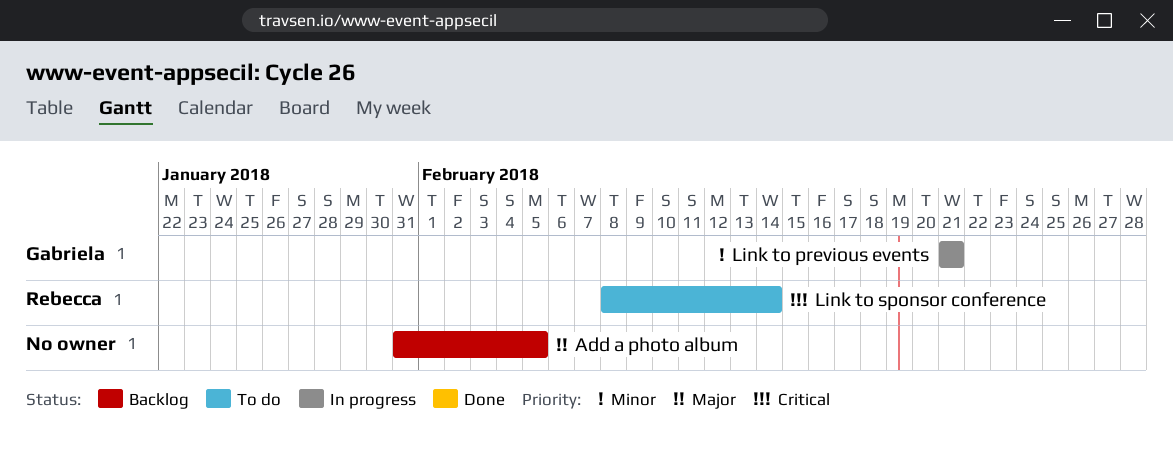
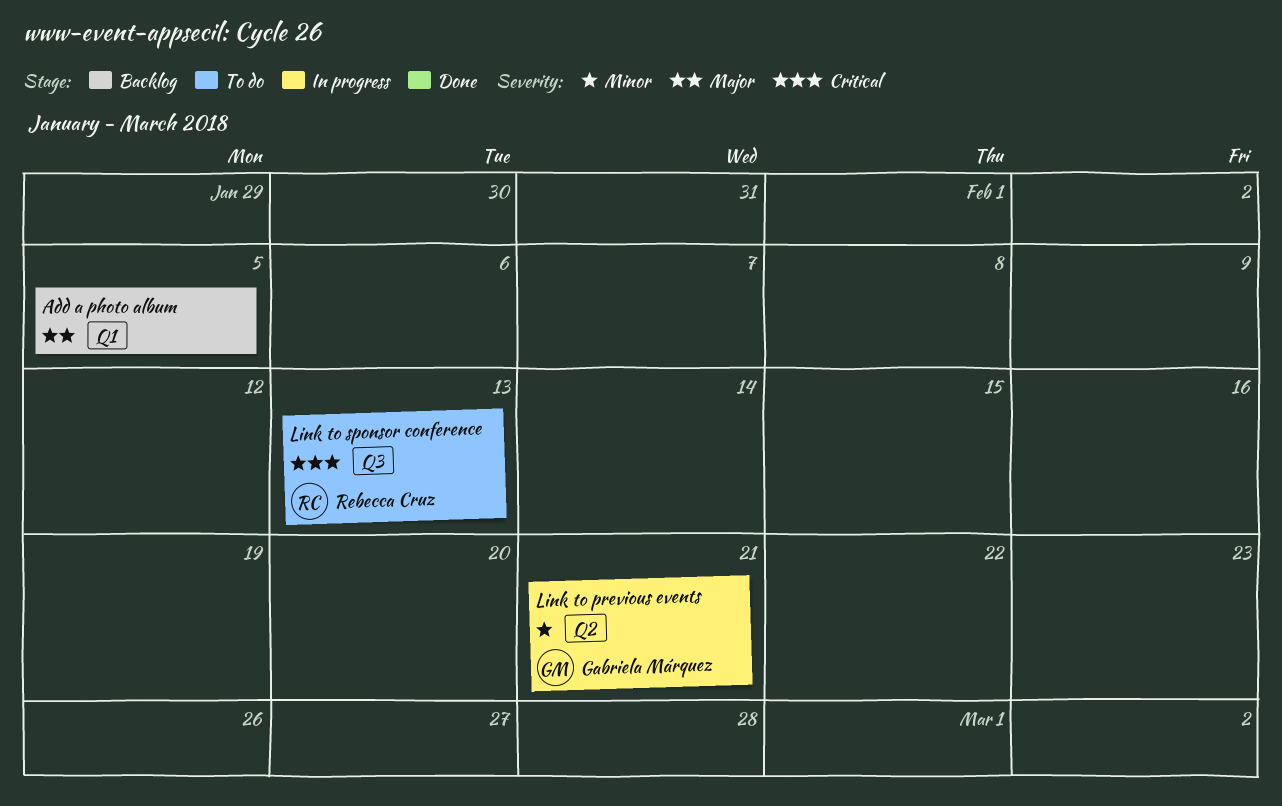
Link to sponsor conference, due: Feb 14 -> Feb 13

